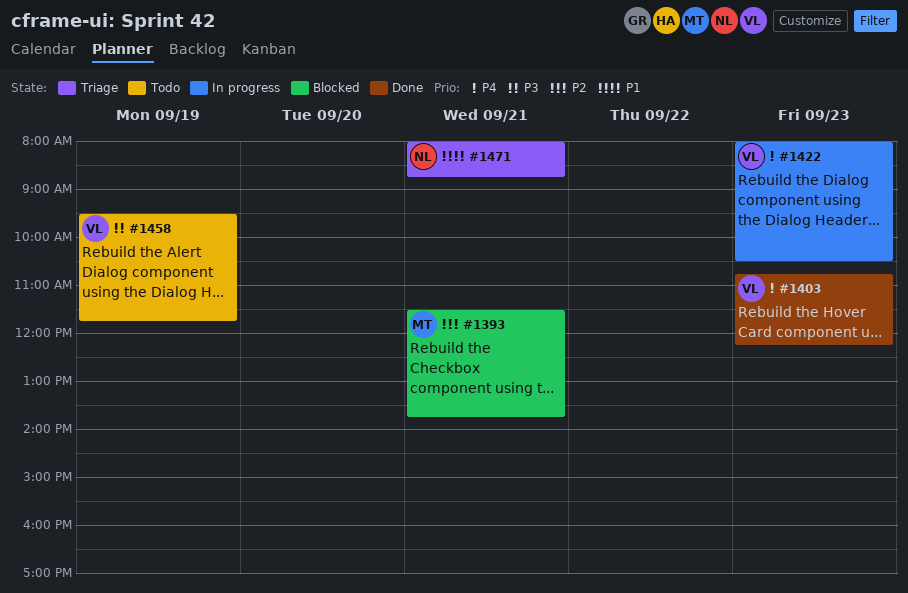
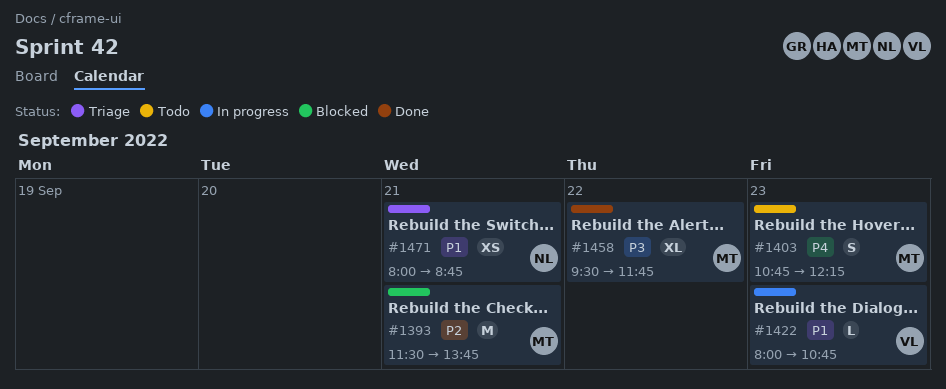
#1403, status: Done -> Todo
#1403, owner: VL -> MT
#1422, priority: P4 -> P1
#1422, ends: 10:30 -> 10:45
#1458, status: Todo -> Done
#1458, owner: VL -> MT
#1458, day: Sep 19 -> Sep 22

